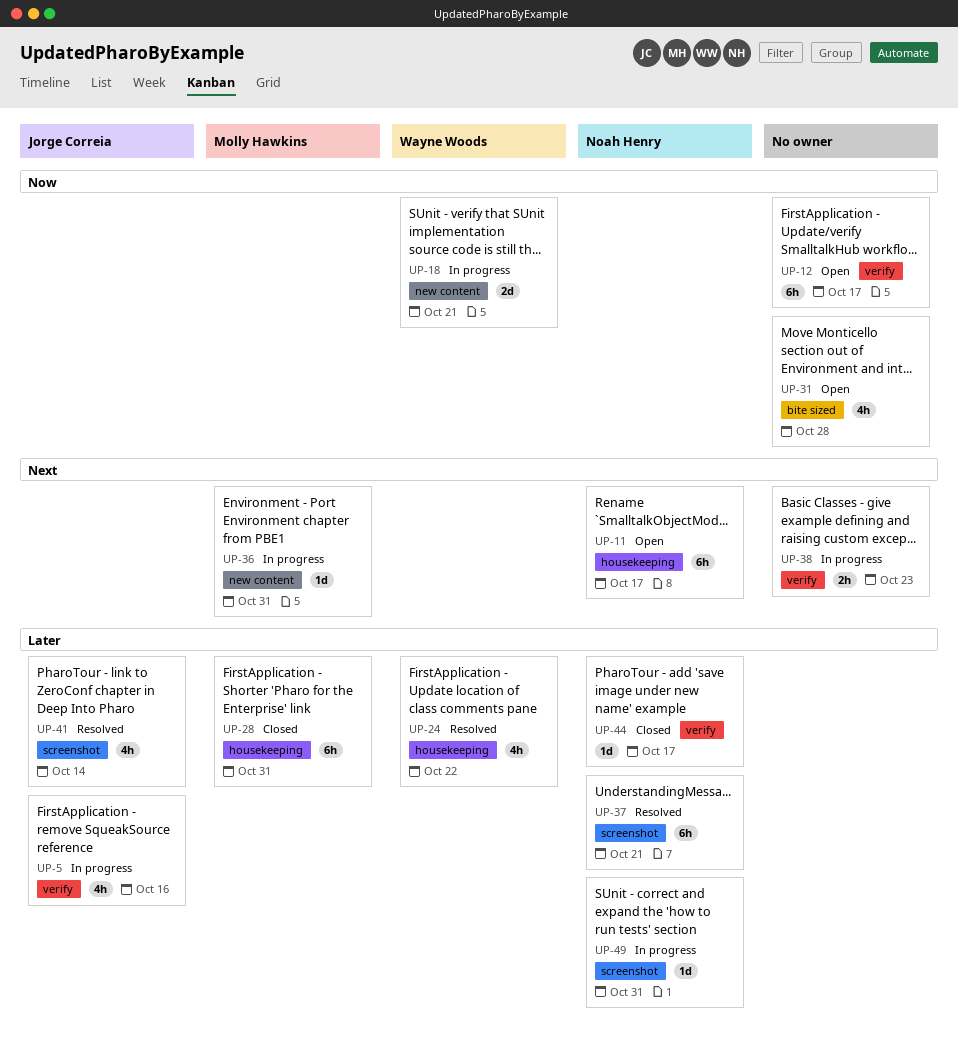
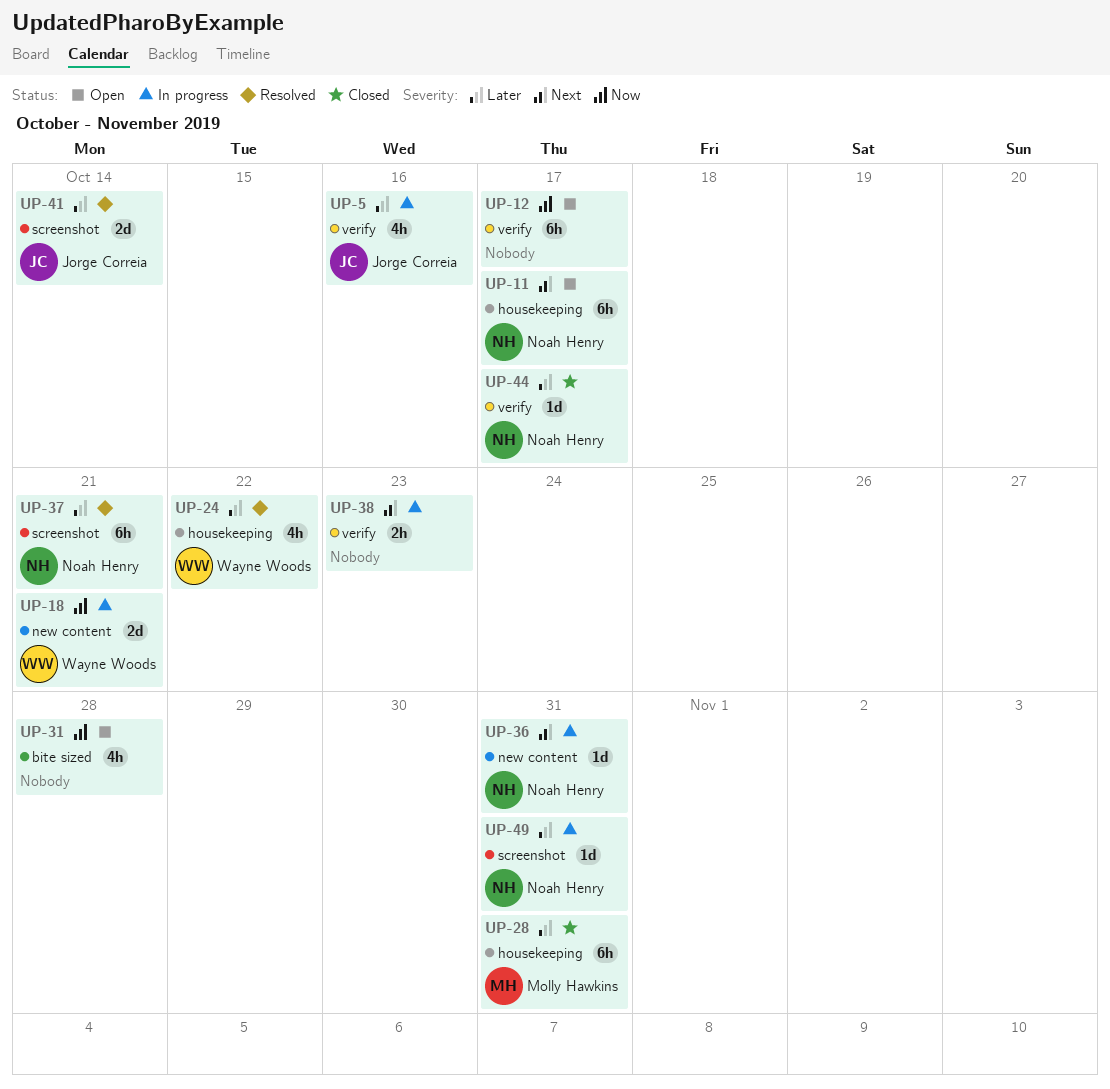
UP-36, owner: Molly Hawkins -> Noah Henry
UP-41, estimate: 4h -> 2d

